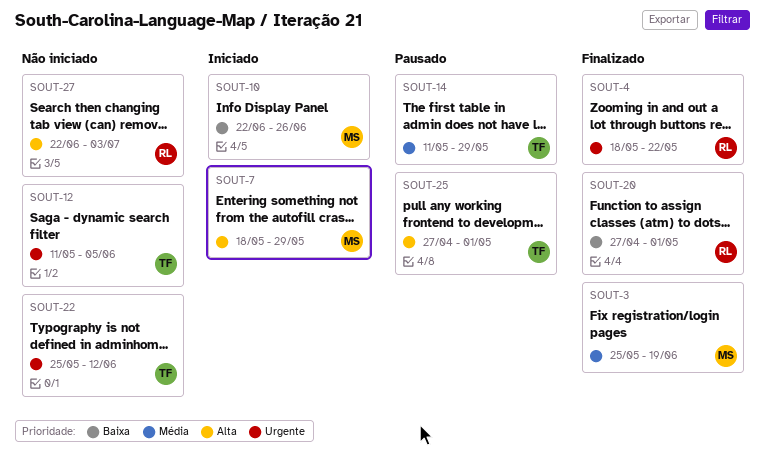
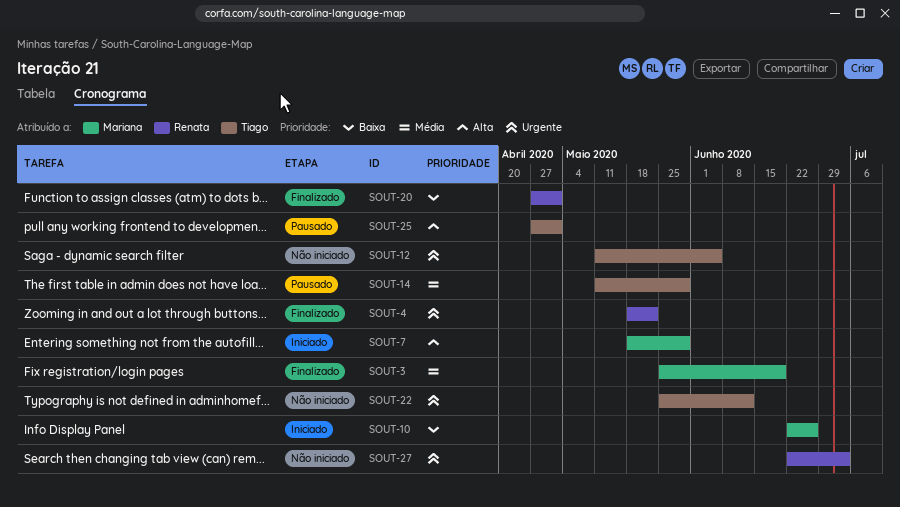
SOUT-27, priority: Alta -> Urgente

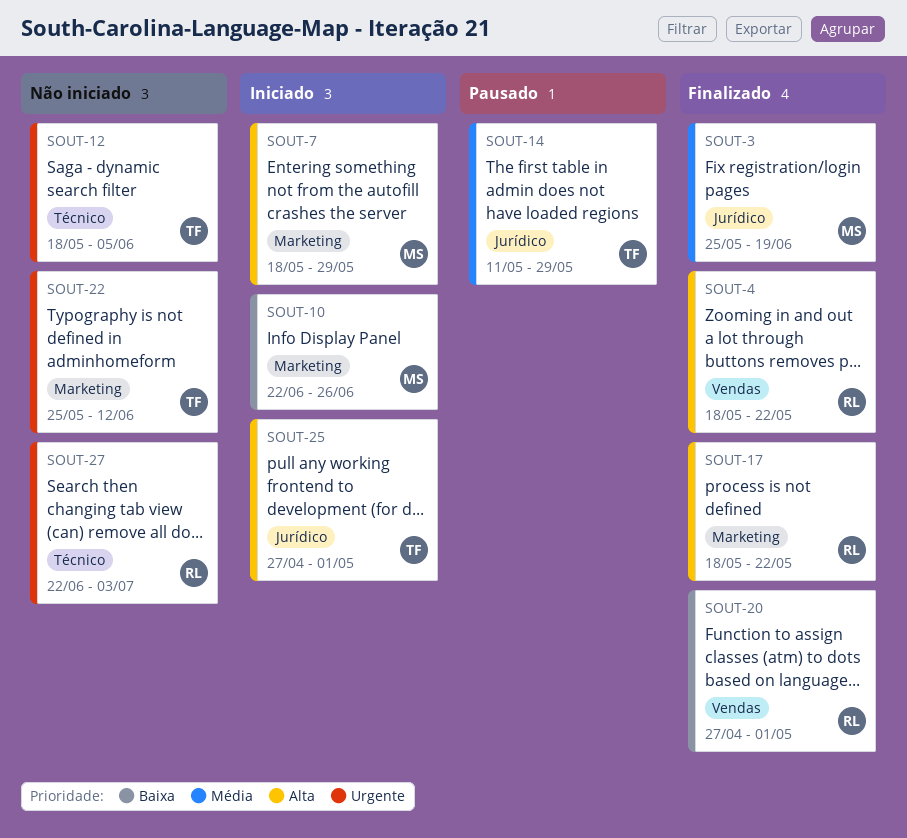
SOUT-4, priority: Urgente -> Alta
SOUT-12, start: May 11 -> May 18
SOUT-17: none -> present
SOUT-25, status: Pausado -> Iniciado

